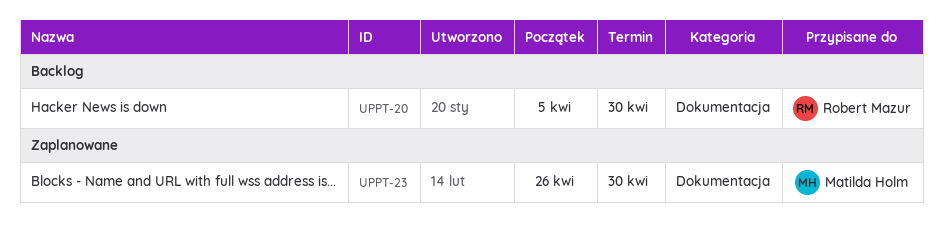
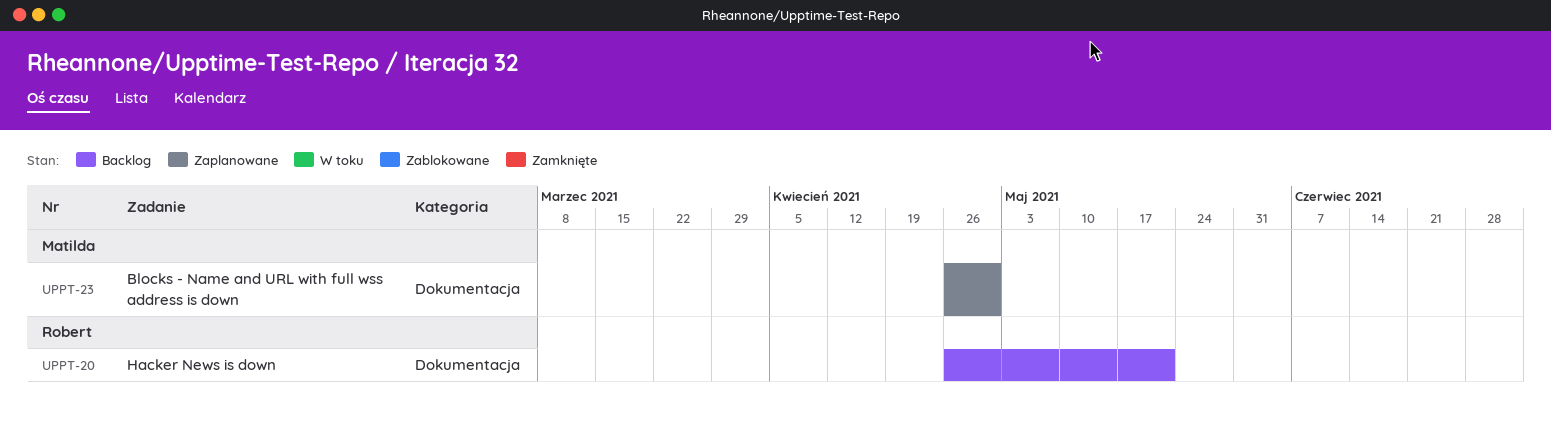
UPPT-20, start: Apr 5 -> Apr 26
UPPT-20, due: Apr 30 -> May 21

